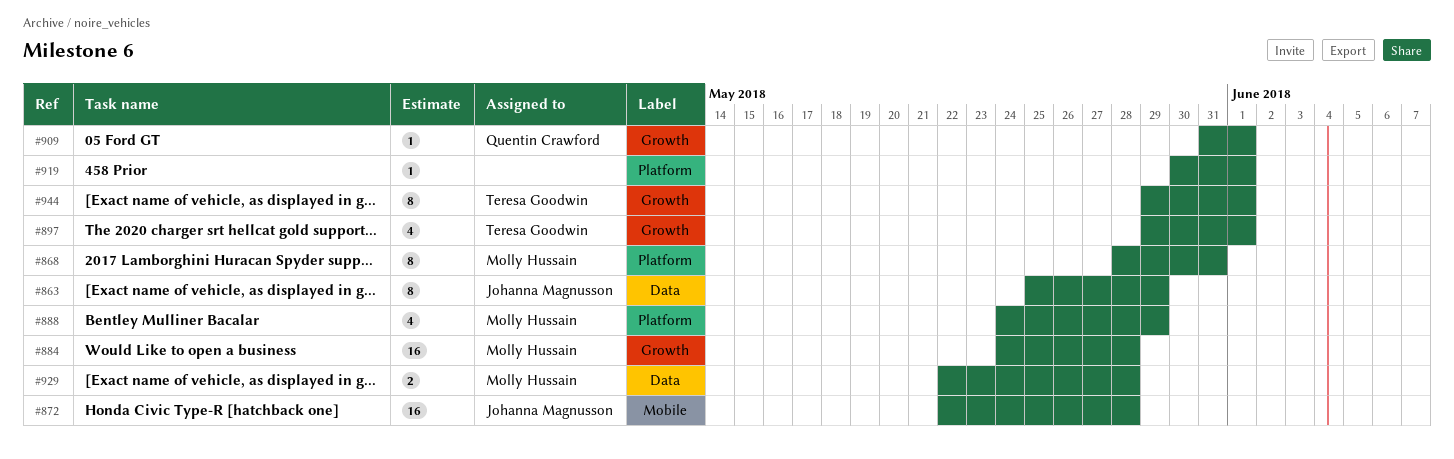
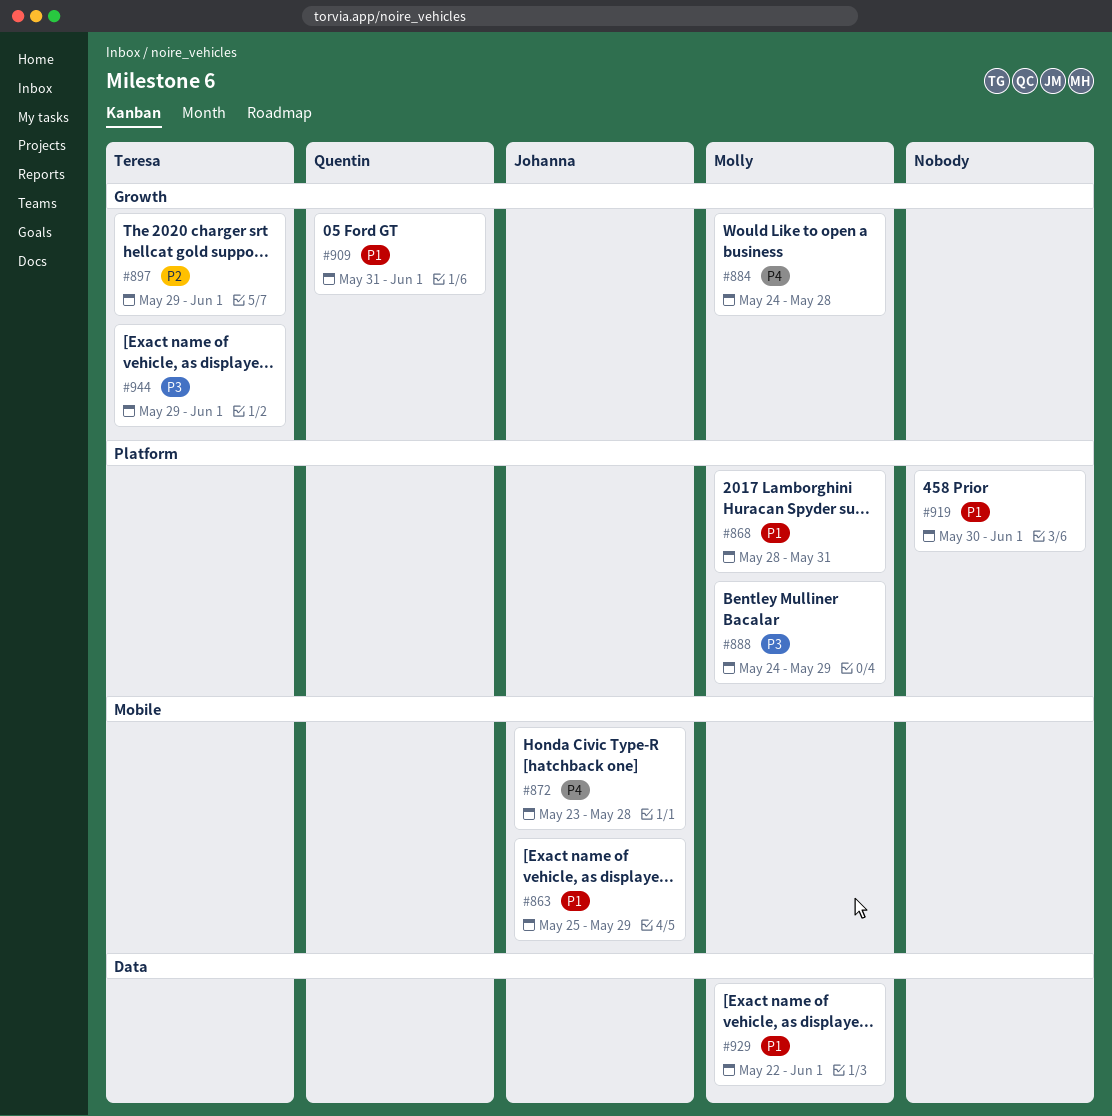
#863, label: Data -> Mobile
#872, start: May 22 -> May 23
#929, due: May 28 -> Jun 1

